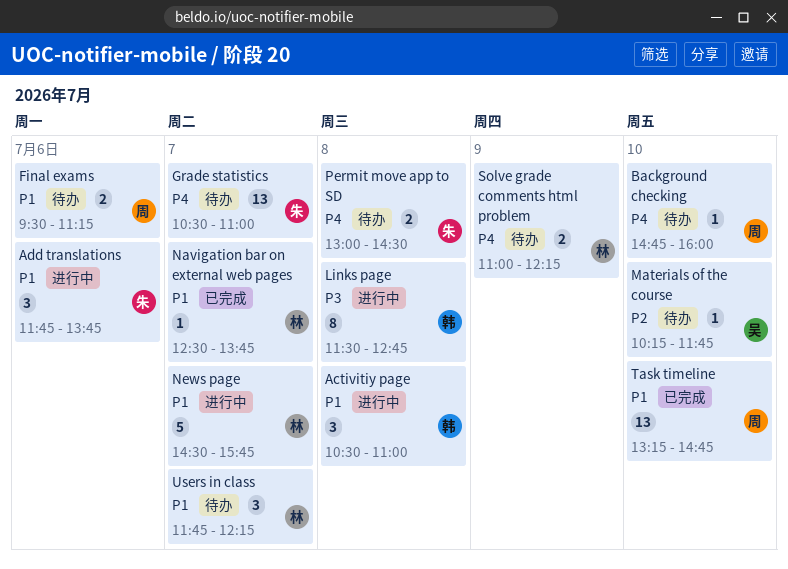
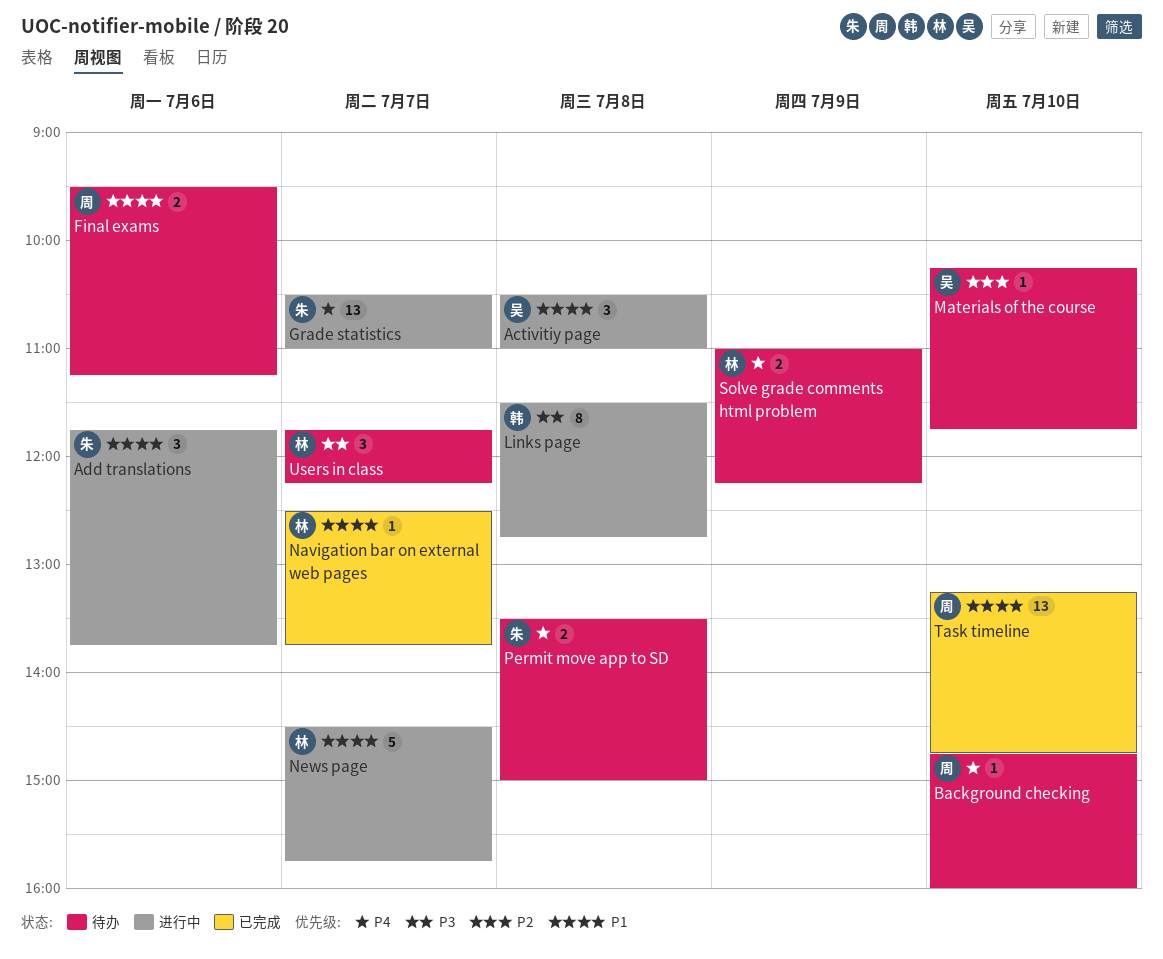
Activitiy page, owner: 韩 -> 吴
Grade statistics, status: 待办 -> 进行中
Permit move app to SD, begins: 13:00 -> 13:30
Permit move app to SD, ends: 14:30 -> 15:00
Users in class, priority: P1 -> P3

